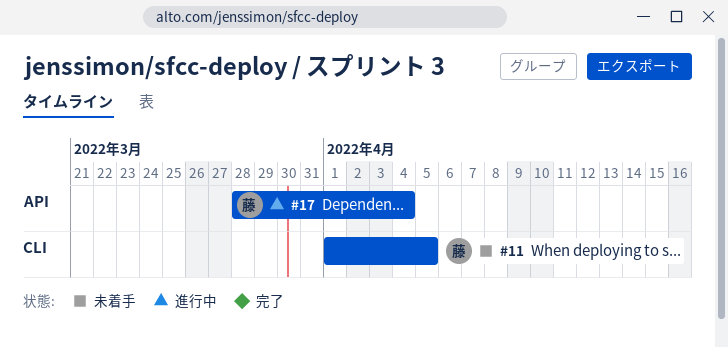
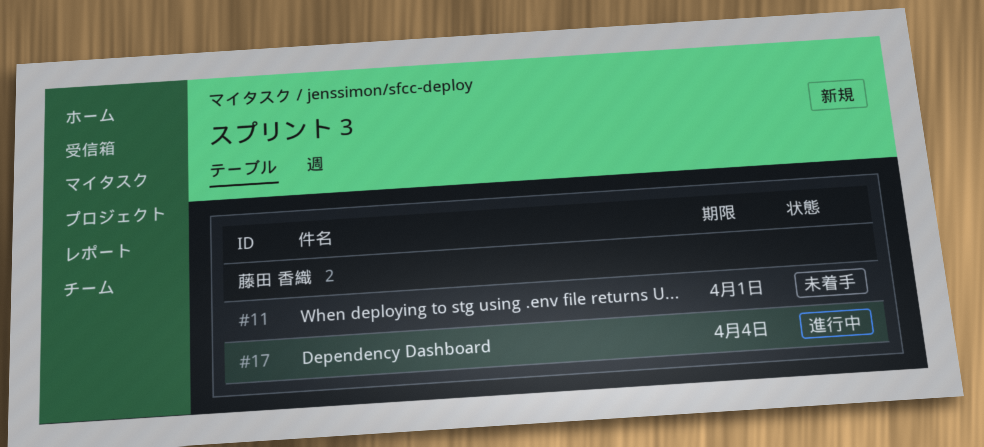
#11, due: Apr 5 -> Apr 1

